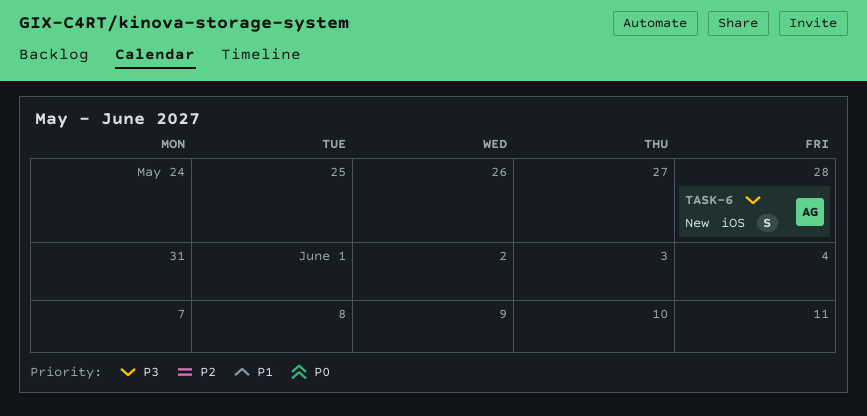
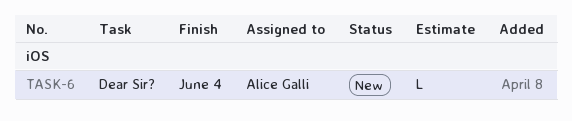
TASK-6, estimate: S -> L
TASK-6, due: May 28 -> Jun 4

